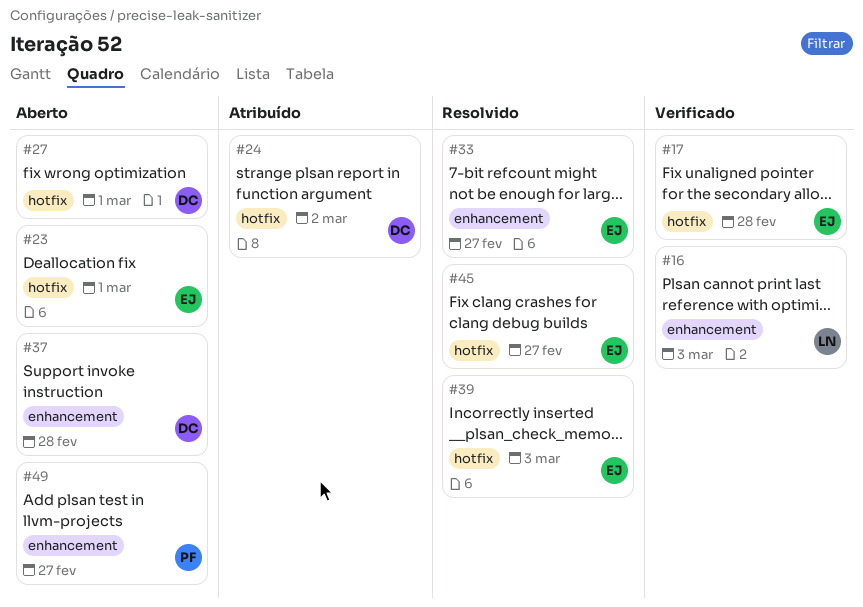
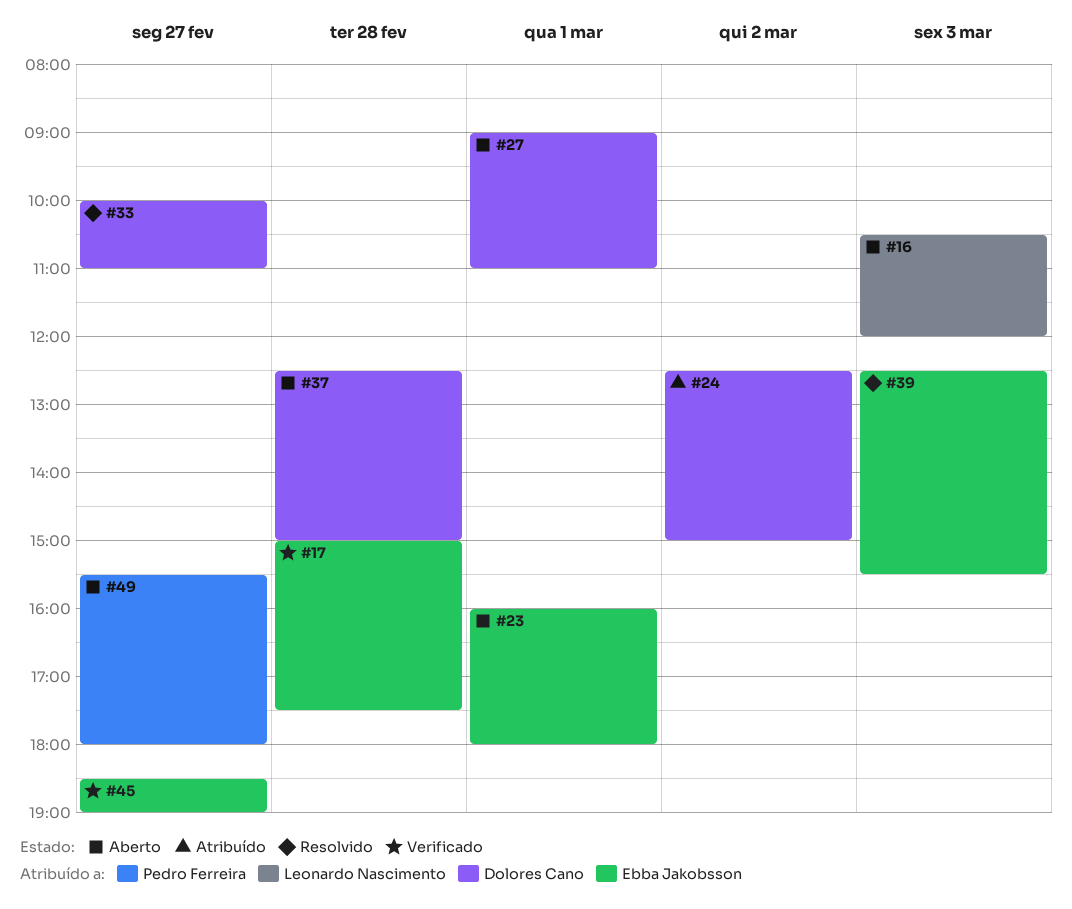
#16, status: Verificado -> Aberto
#33, owner: Ebba Jakobsson -> Dolores Cano
#45, status: Resolvido -> Verificado

